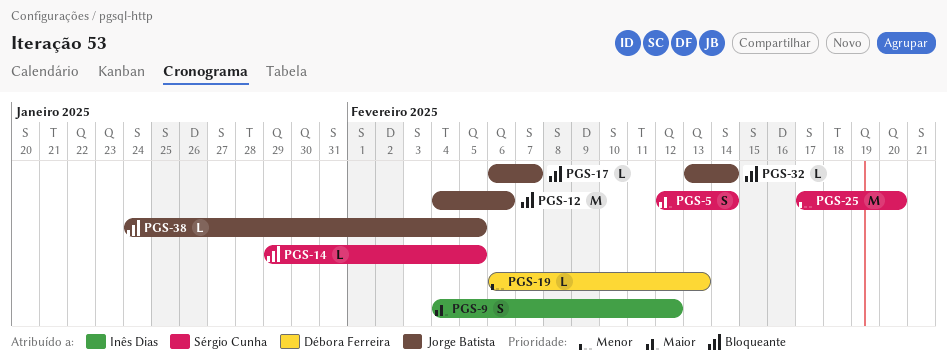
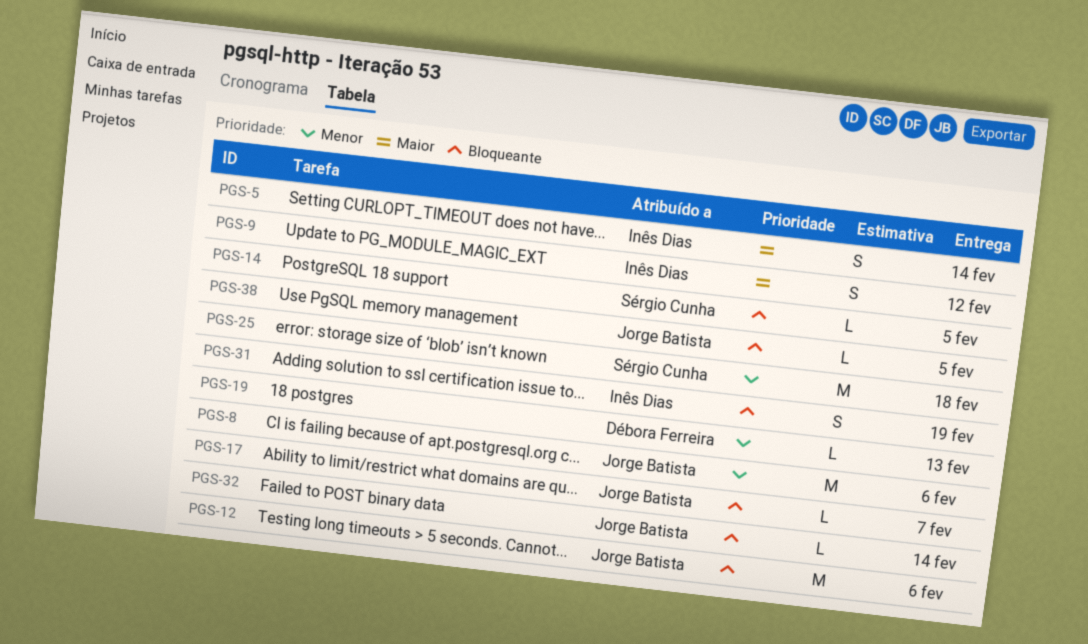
PGS-5, owner: Sérgio Cunha -> Inês Dias
PGS-8: none -> present
PGS-25, due: Feb 20 -> Feb 18
PGS-31: none -> present

